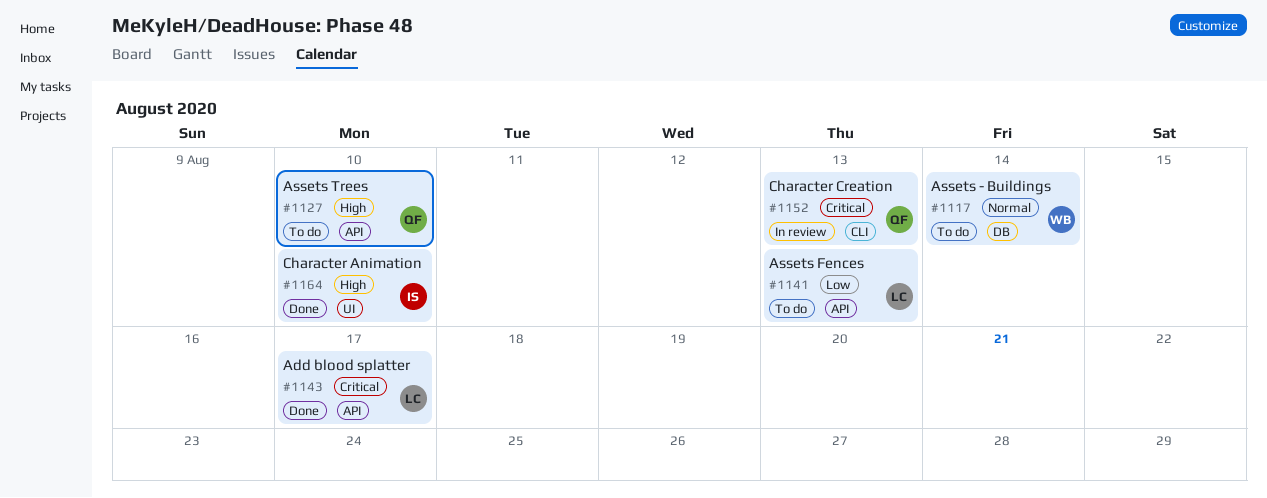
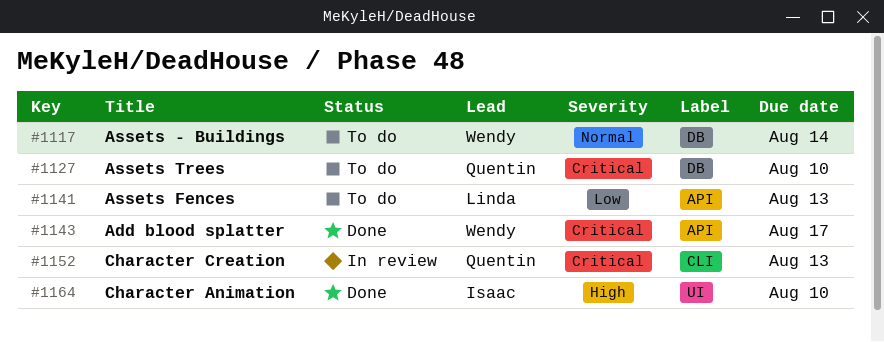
#1127, priority: High -> Critical
#1127, label: API -> DB
#1143, owner: Linda -> Wendy

